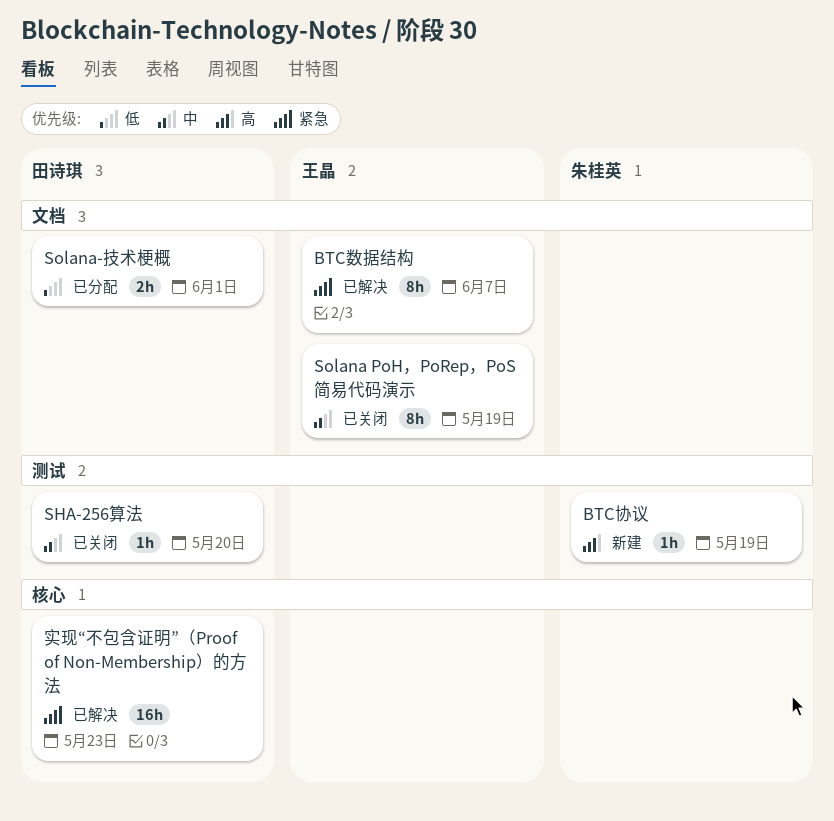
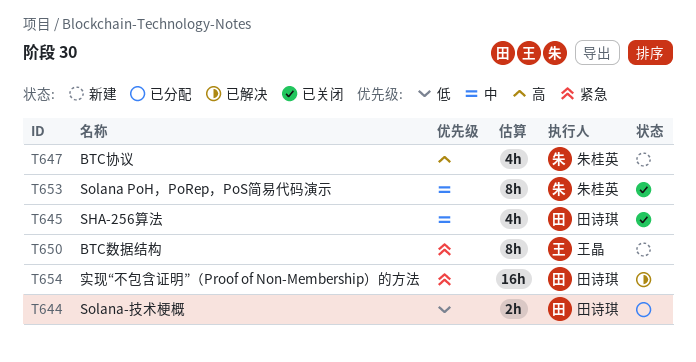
BTC协议, estimate: 1h -> 4h
BTC数据结构, status: 已解决 -> 新建
SHA-256算法, estimate: 1h -> 4h
Solana PoH，PoRep，PoS简易代码演示, owner: 王晶 -> 朱桂英

